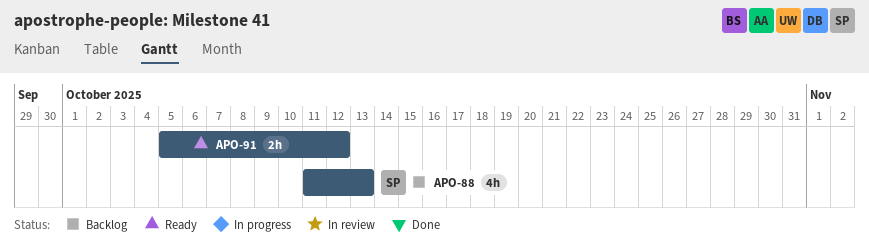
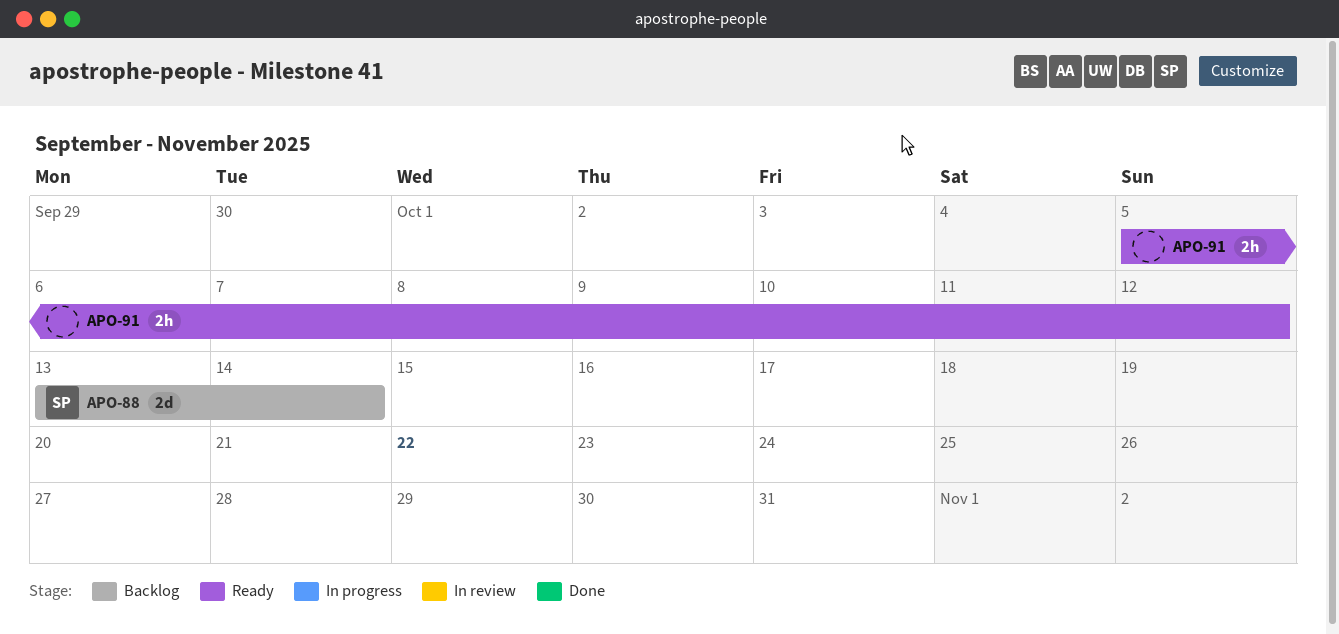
APO-88, estimate: 4h -> 2d
APO-88, start: Oct 11 -> Oct 13
APO-88, due: Oct 13 -> Oct 14

